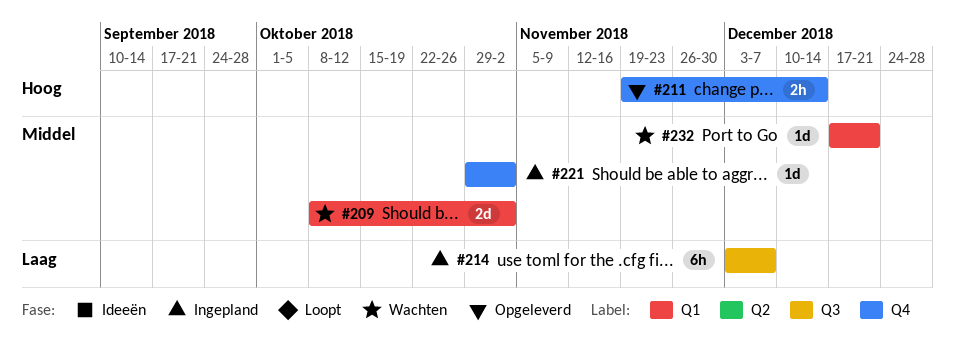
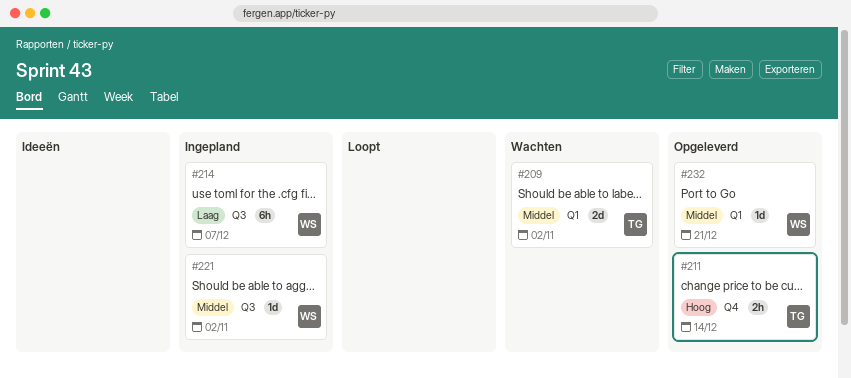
#221, label: Q4 -> Q3
#232, status: Wachten -> Opgeleverd

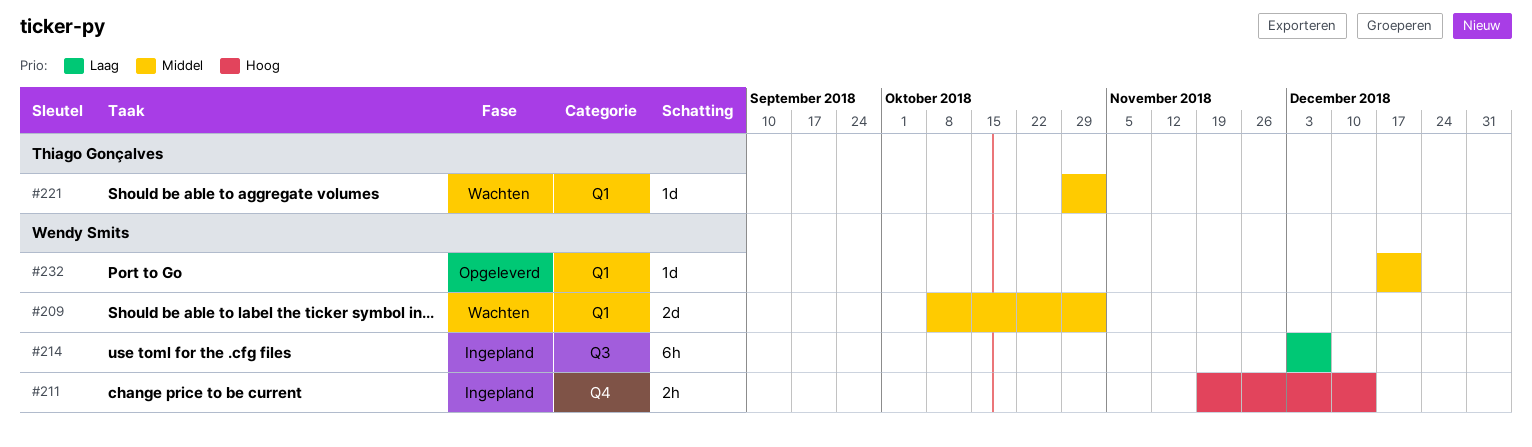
#209, owner: Thiago Gonçalves -> Wendy Smits
#211, status: Opgeleverd -> Ingepland
#211, owner: Thiago Gonçalves -> Wendy Smits
#221, status: Ingepland -> Wachten
#221, owner: Wendy Smits -> Thiago Gonçalves
#221, label: Q3 -> Q1

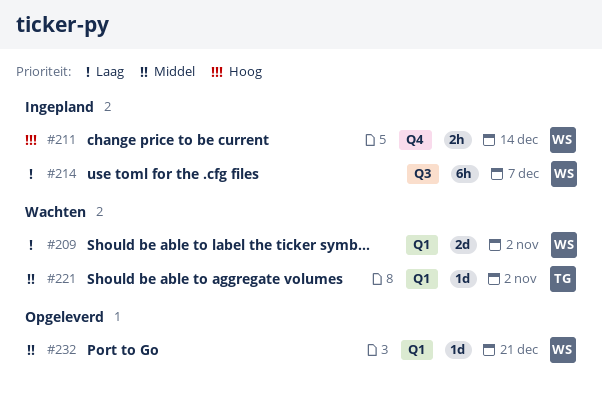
#209, priority: Middel -> Laag

